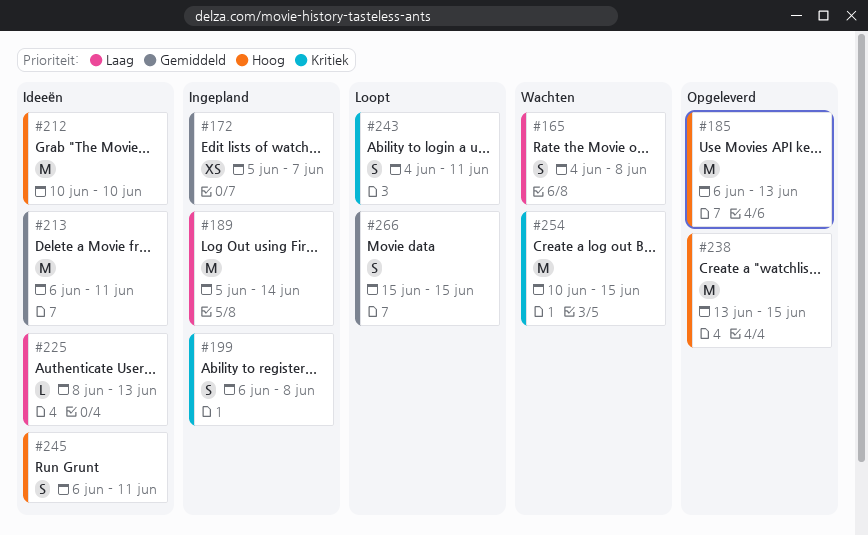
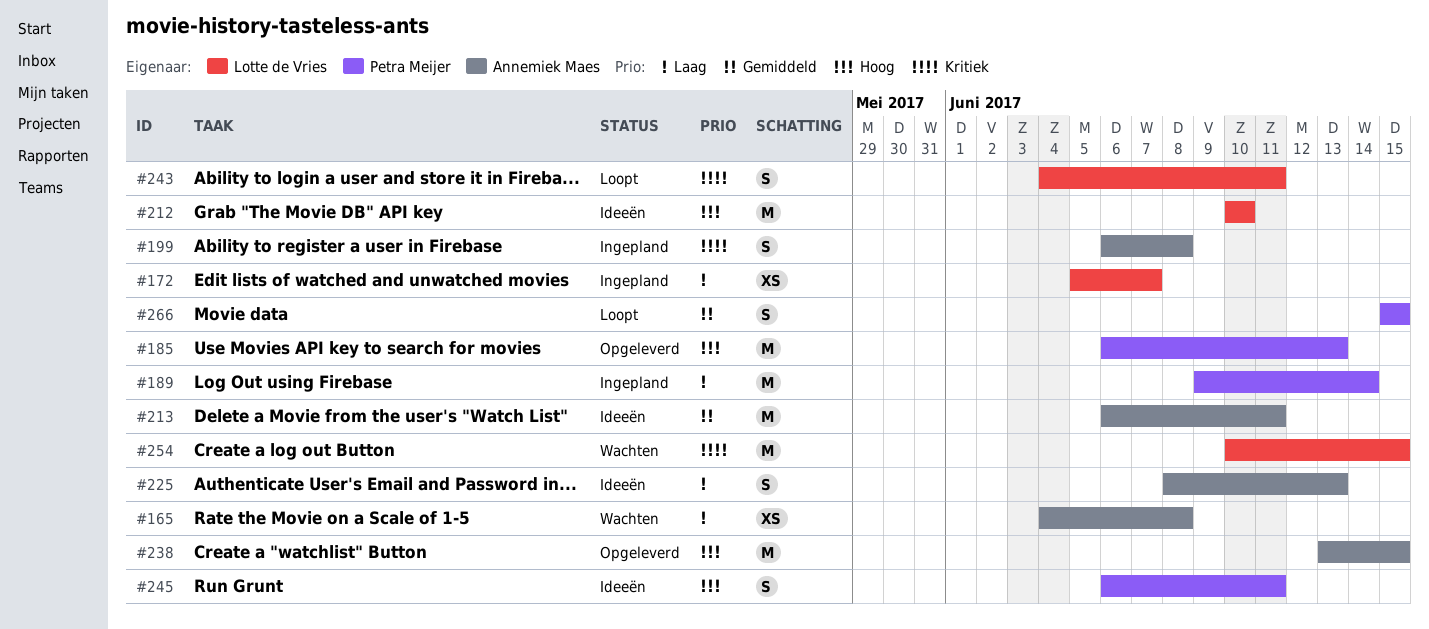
#165, estimate: S -> XS
#172, priority: Gemiddeld -> Laag
#189, start: Jun 5 -> Jun 9
#225, estimate: L -> S

